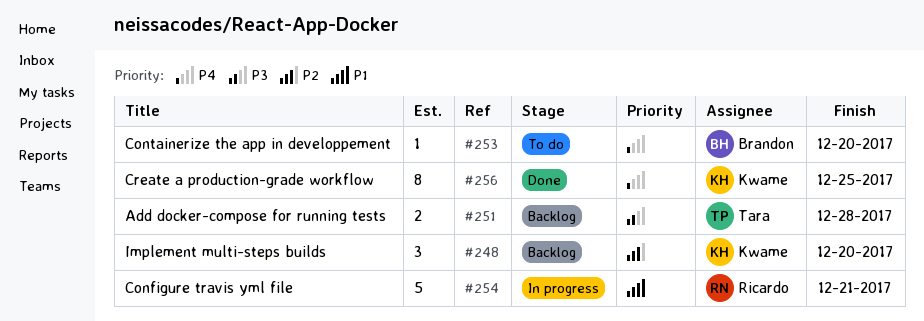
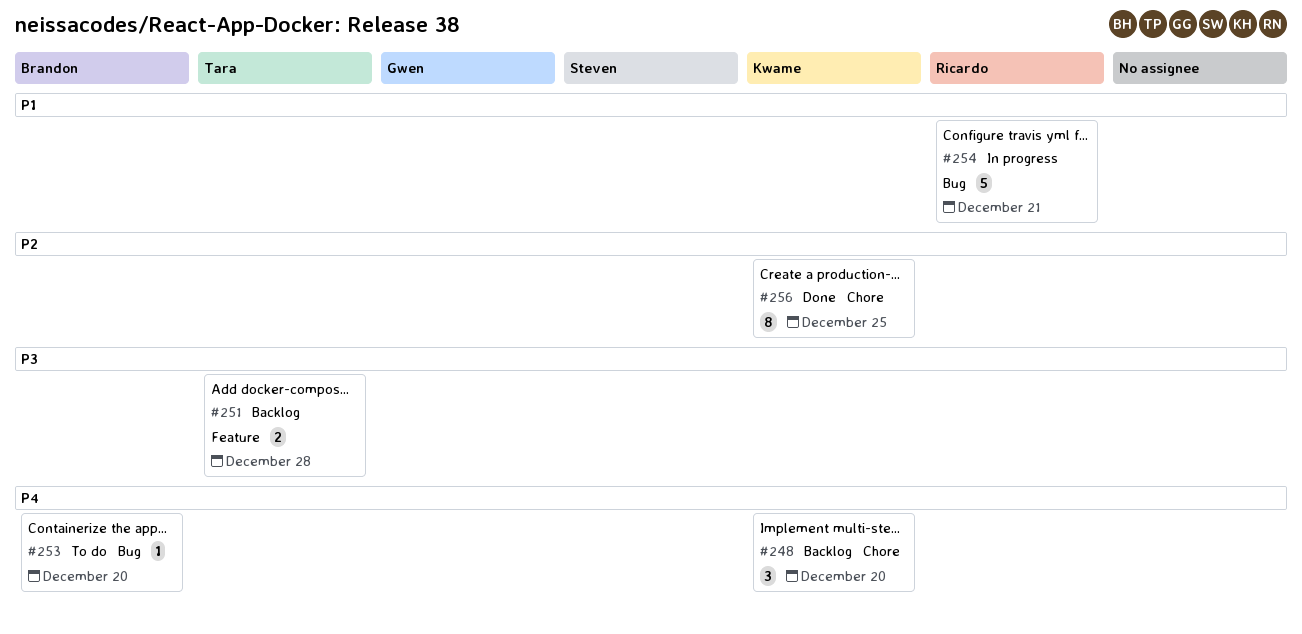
#248, priority: P2 -> P4
#256, priority: P4 -> P2

